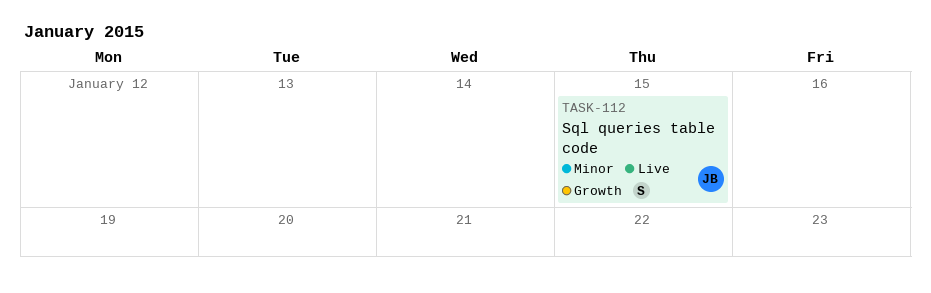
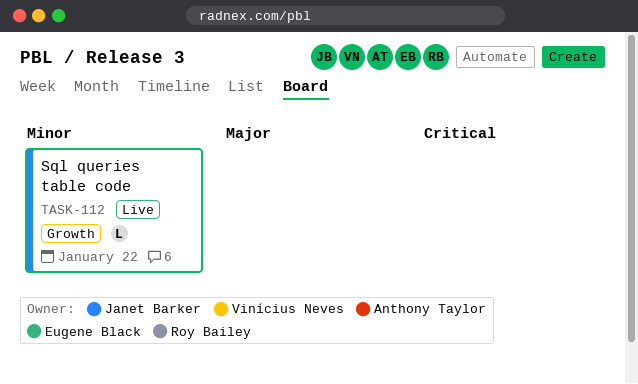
TASK-112, estimate: S -> L
TASK-112, due: Jan 15 -> Jan 22

